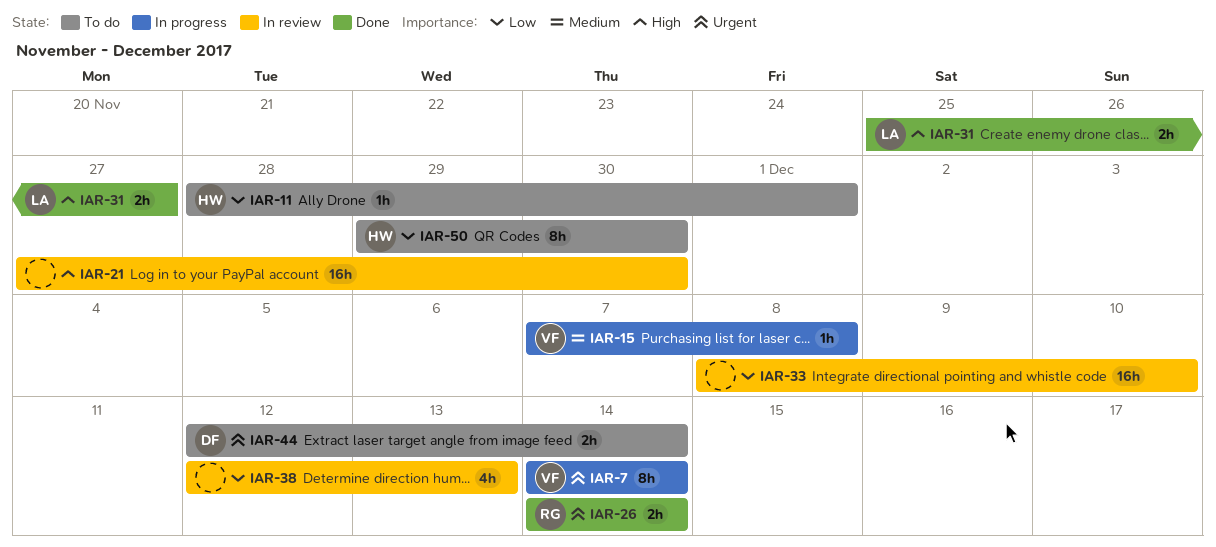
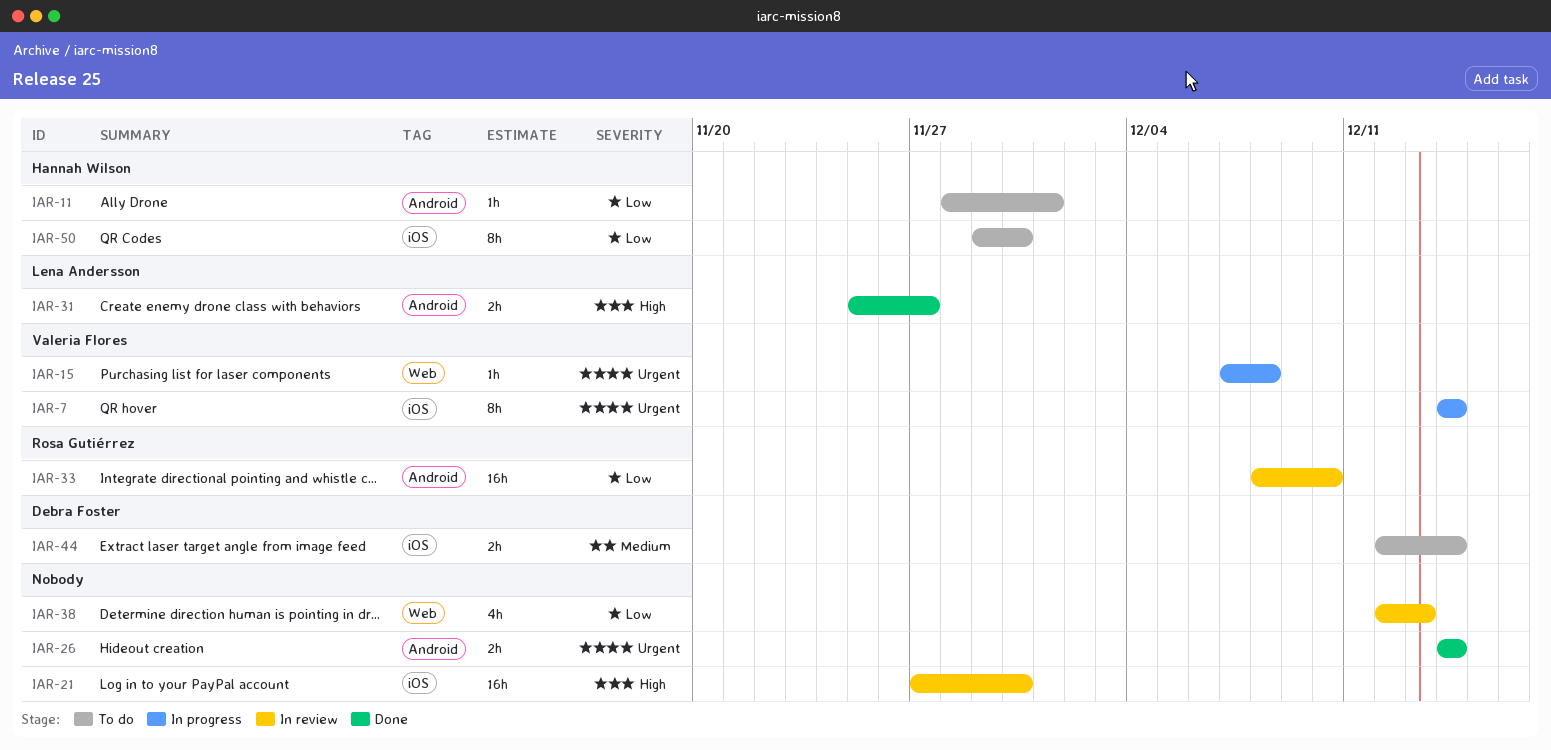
IAR-15, priority: Medium -> Urgent
IAR-26, owner: Rosa Gutiérrez -> none
IAR-33, owner: none -> Rosa Gutiérrez
IAR-44, priority: Urgent -> Medium

